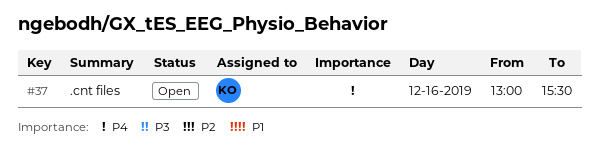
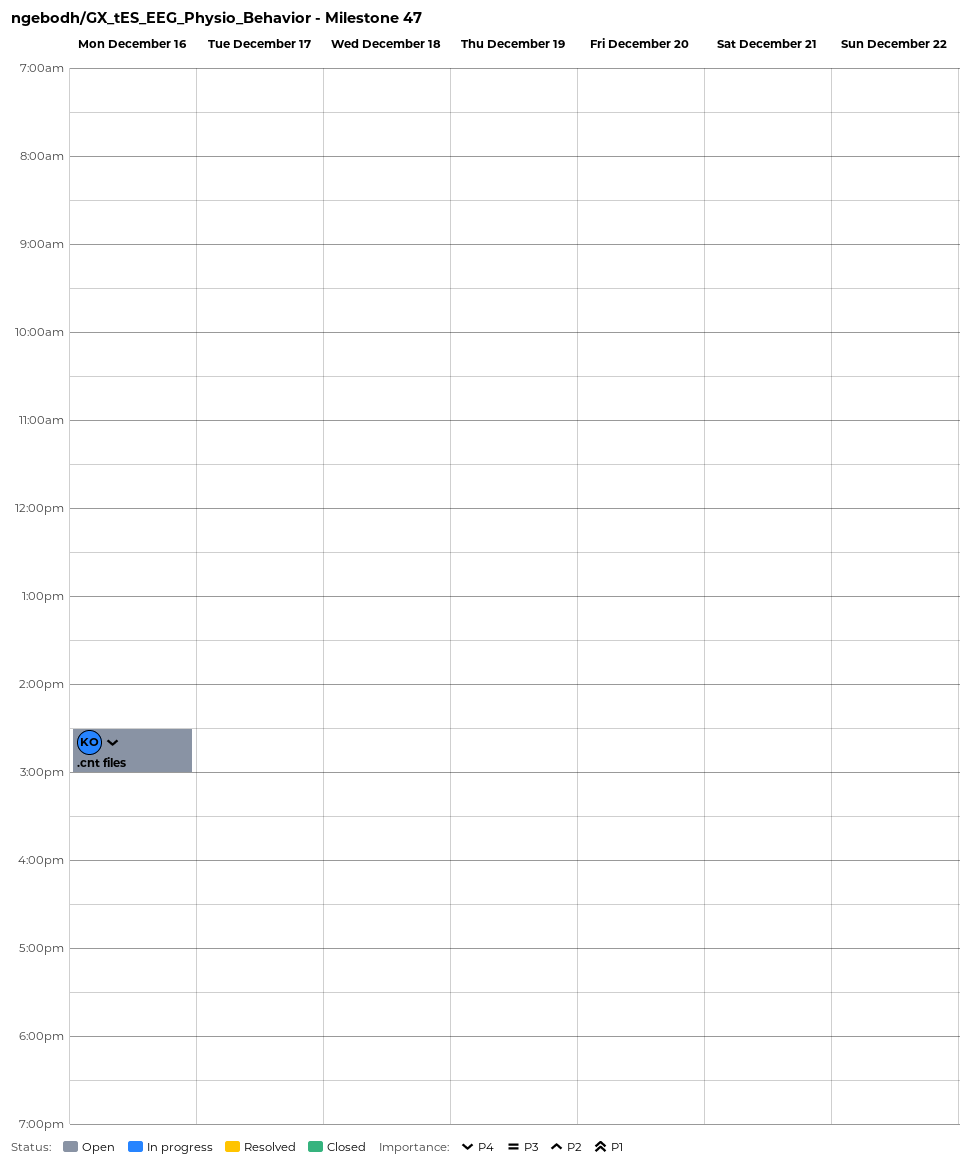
.cnt files, begins: 13:00 -> 14:30
.cnt files, ends: 15:30 -> 15:00

